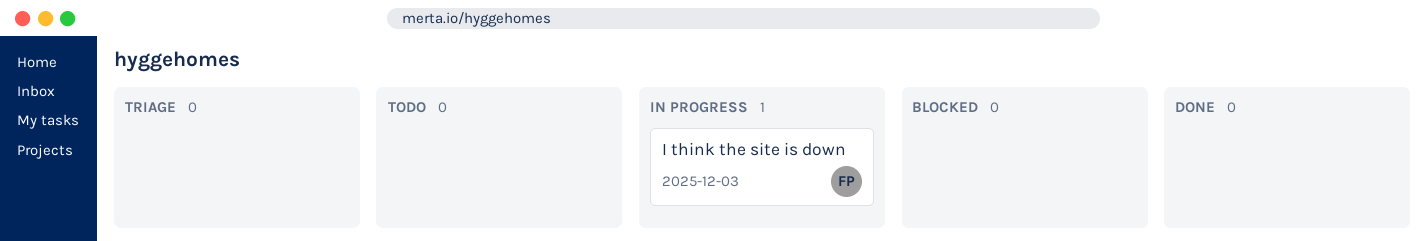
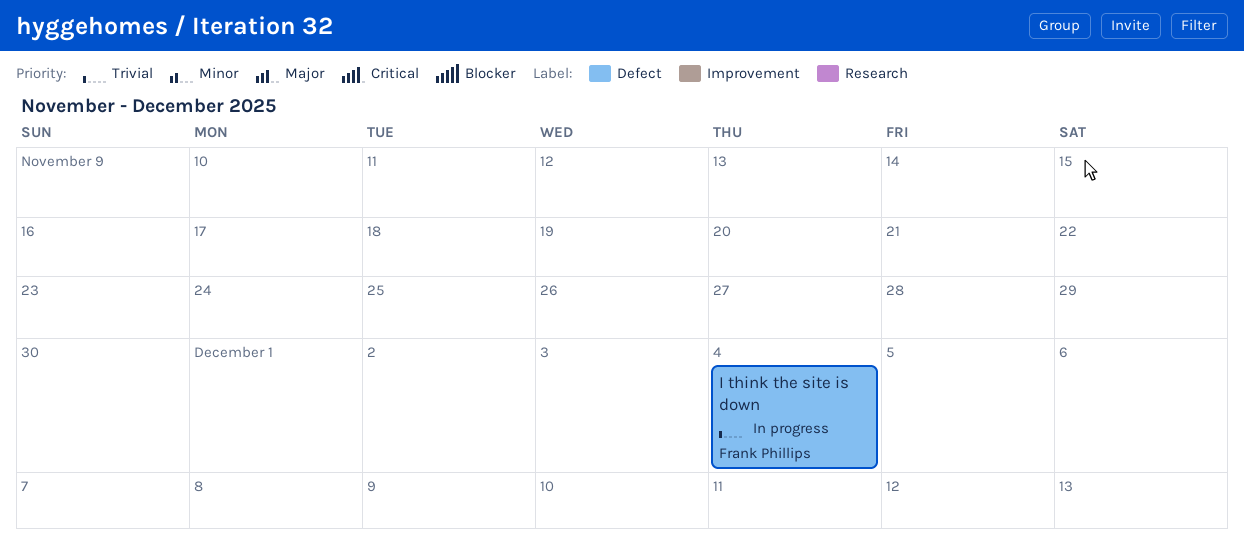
I think the site is down, due: Dec 3 -> Dec 4

